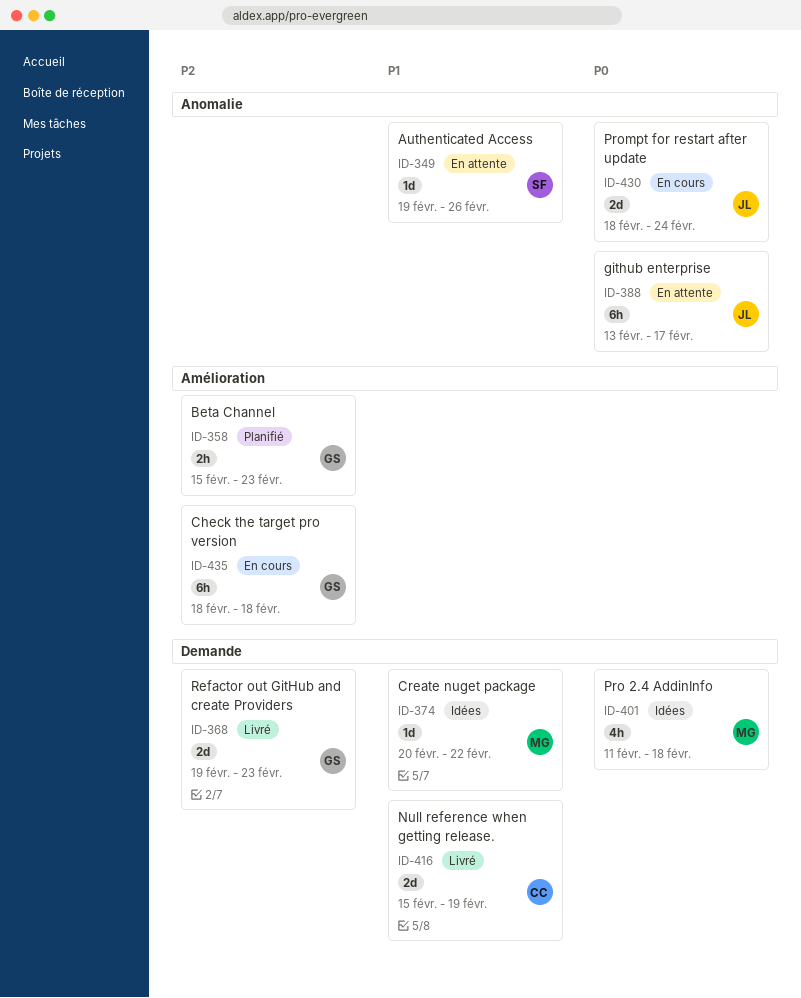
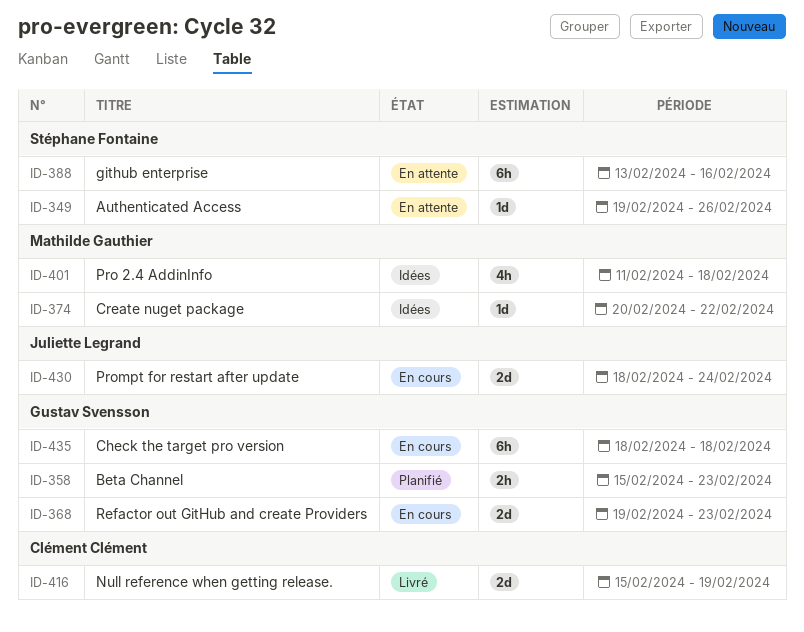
ID-368, status: Livré -> En cours
ID-388, owner: Juliette Legrand -> Stéphane Fontaine
ID-388, due: Feb 17 -> Feb 16

